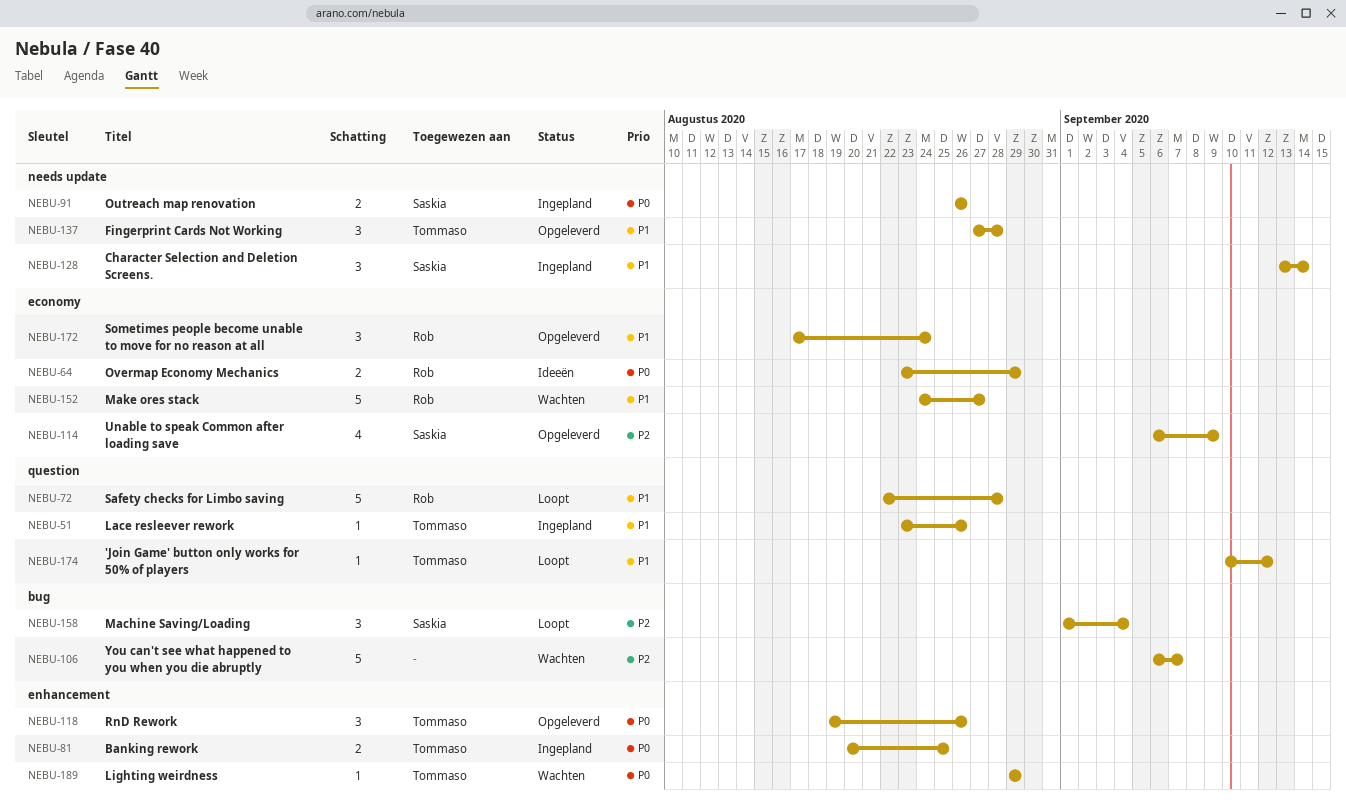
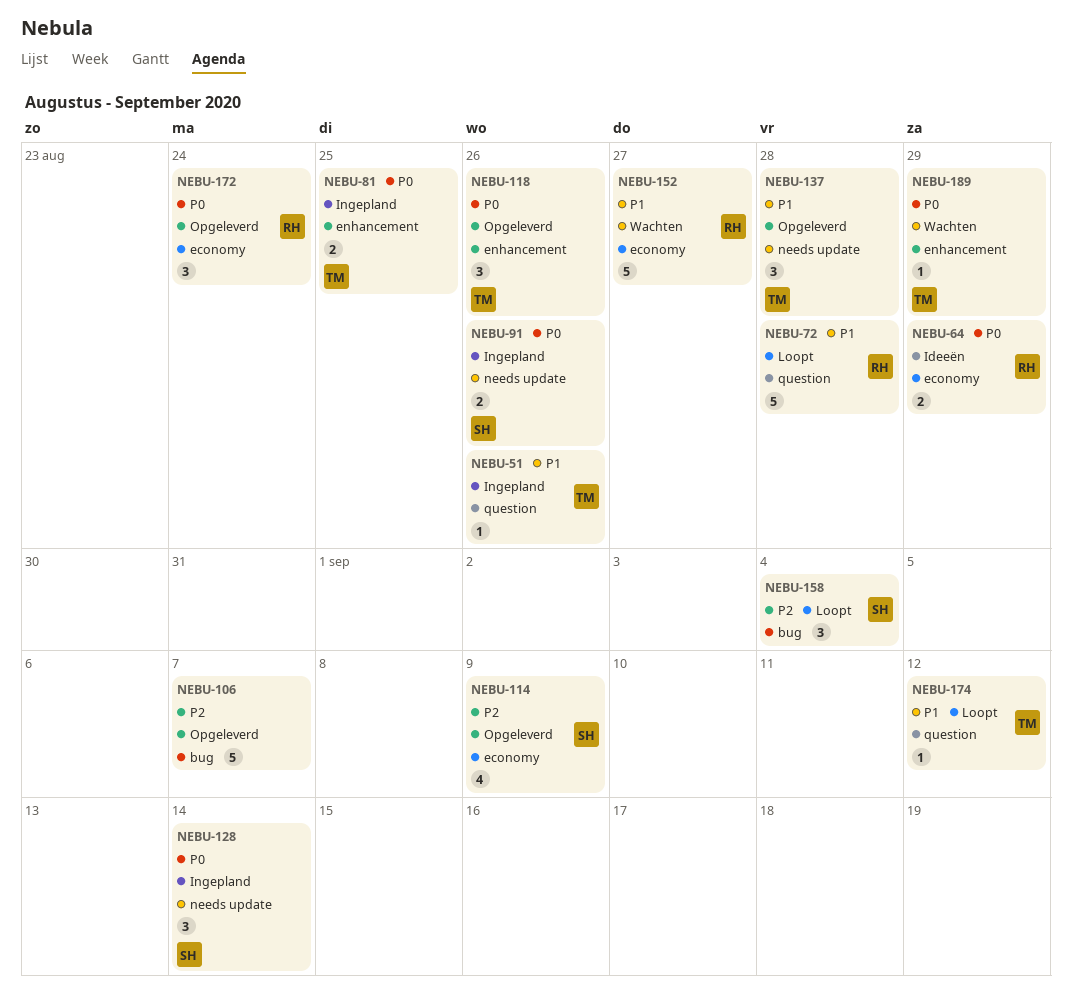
NEBU-106, status: Wachten -> Opgeleverd
NEBU-128, priority: P1 -> P0
NEBU-172, priority: P1 -> P0

